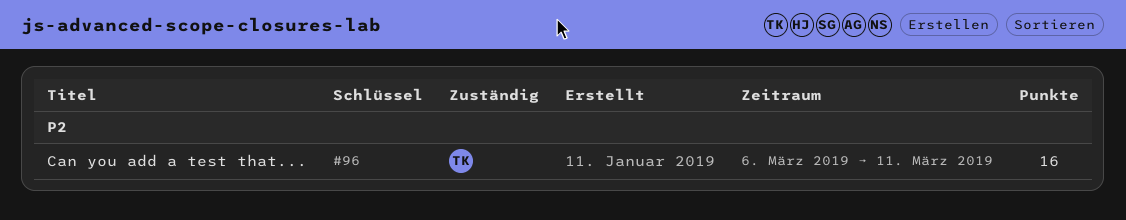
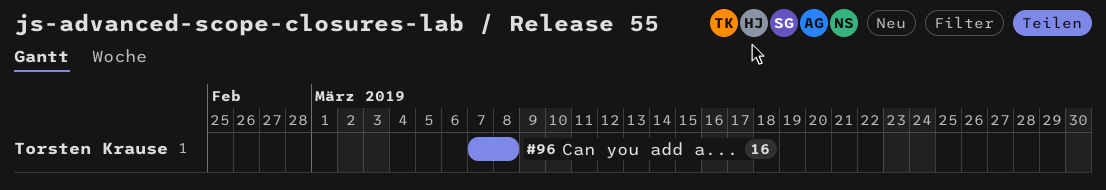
#96, start: Mar 6 -> Mar 7
#96, due: Mar 11 -> Mar 8

